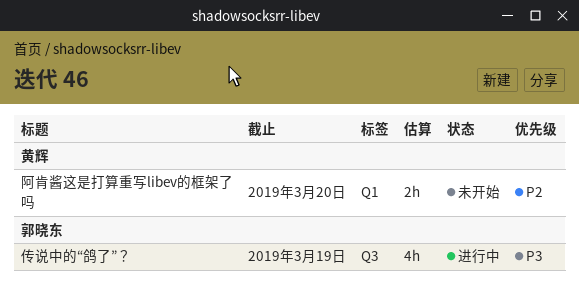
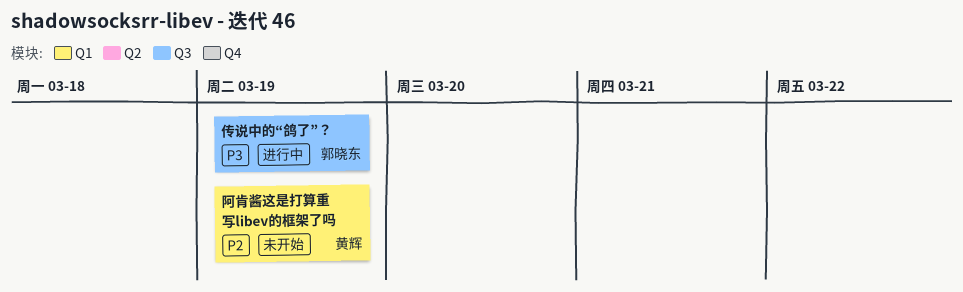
阿肯酱这是打算重写libev的框架了吗, due: Mar 20 -> Mar 19

